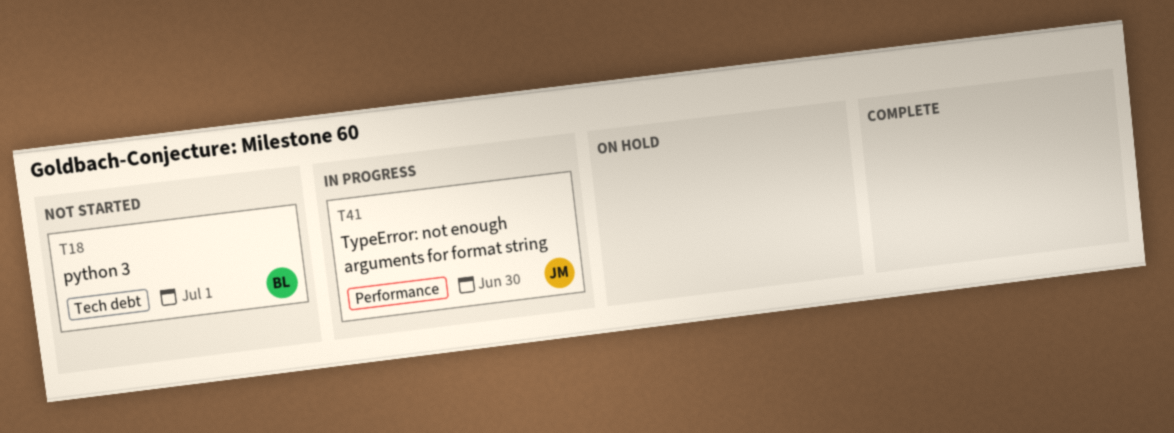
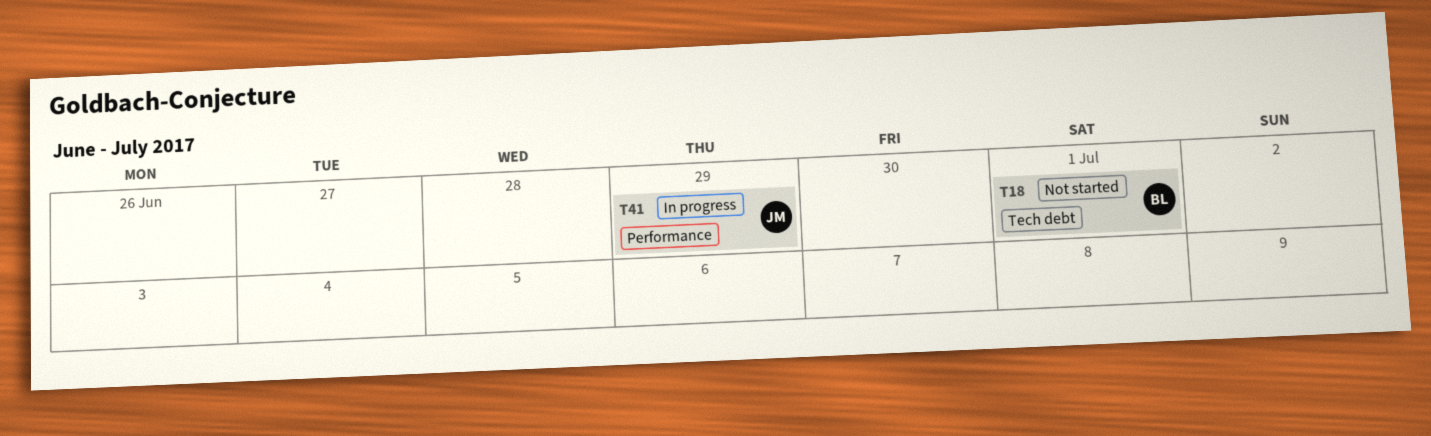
T41, due: Jun 30 -> Jun 29

